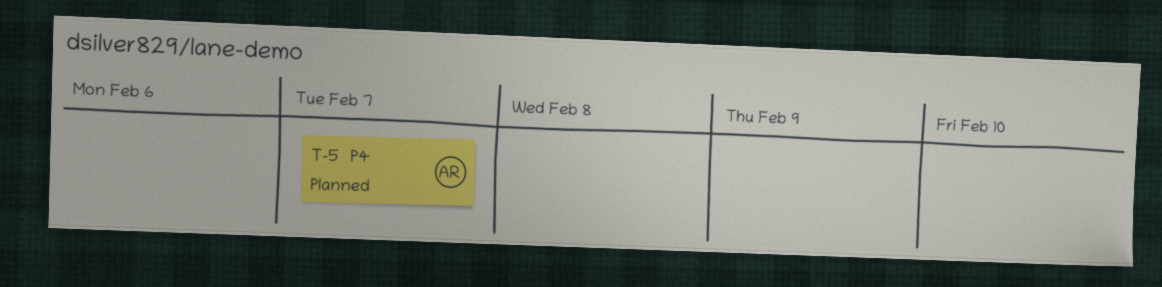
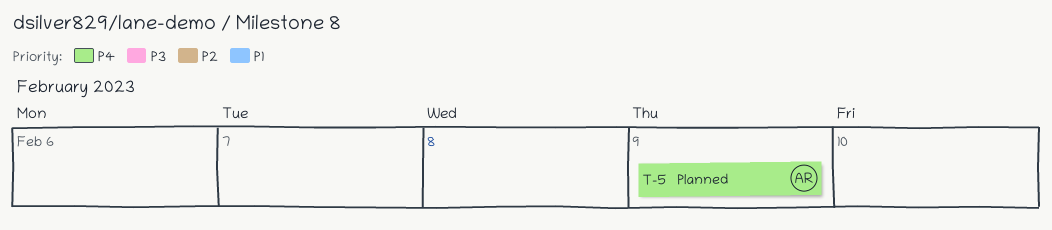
T-5, due: Feb 7 -> Feb 9

